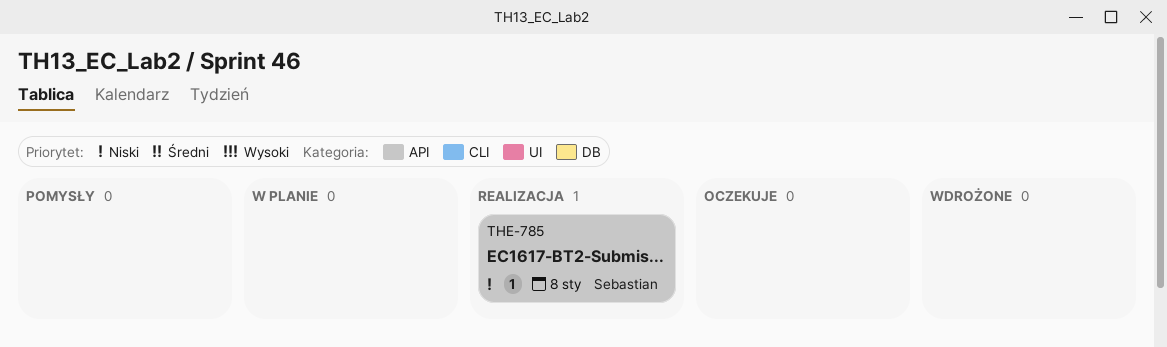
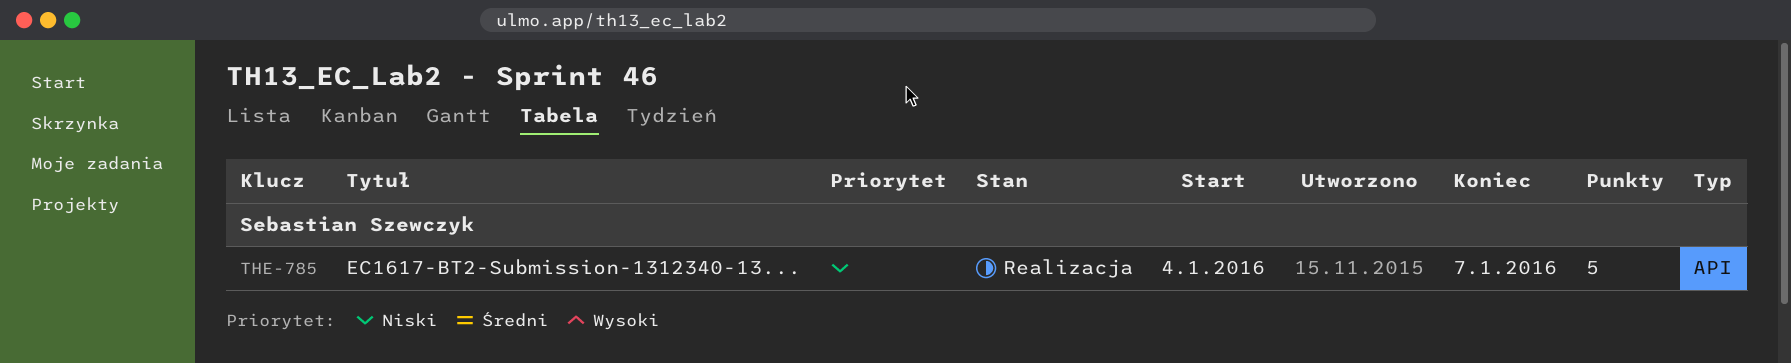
THE-785, estimate: 1 -> 5
THE-785, due: Jan 8 -> Jan 7

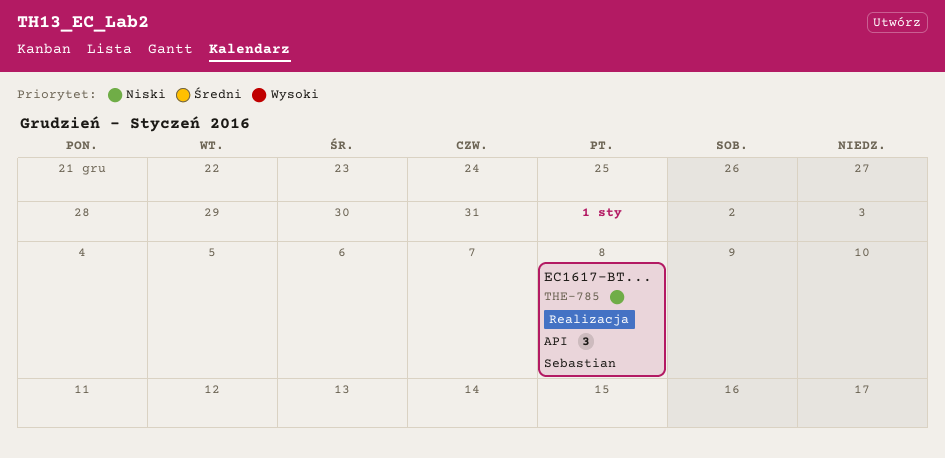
THE-785, estimate: 5 -> 3
THE-785, due: Jan 7 -> Jan 8

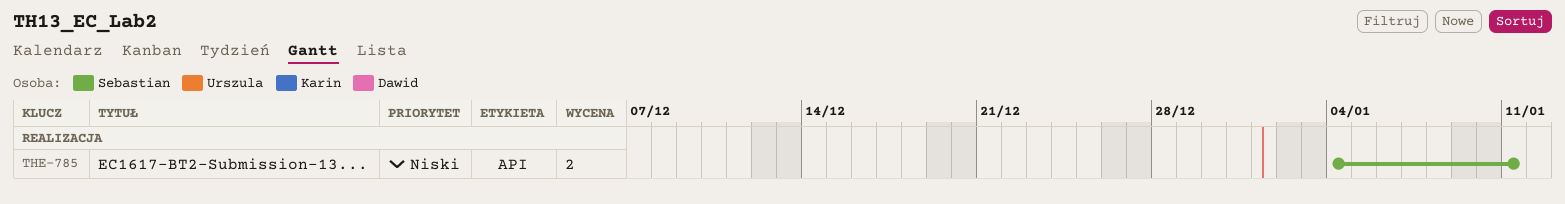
THE-785, estimate: 3 -> 2
THE-785, due: Jan 8 -> Jan 11

